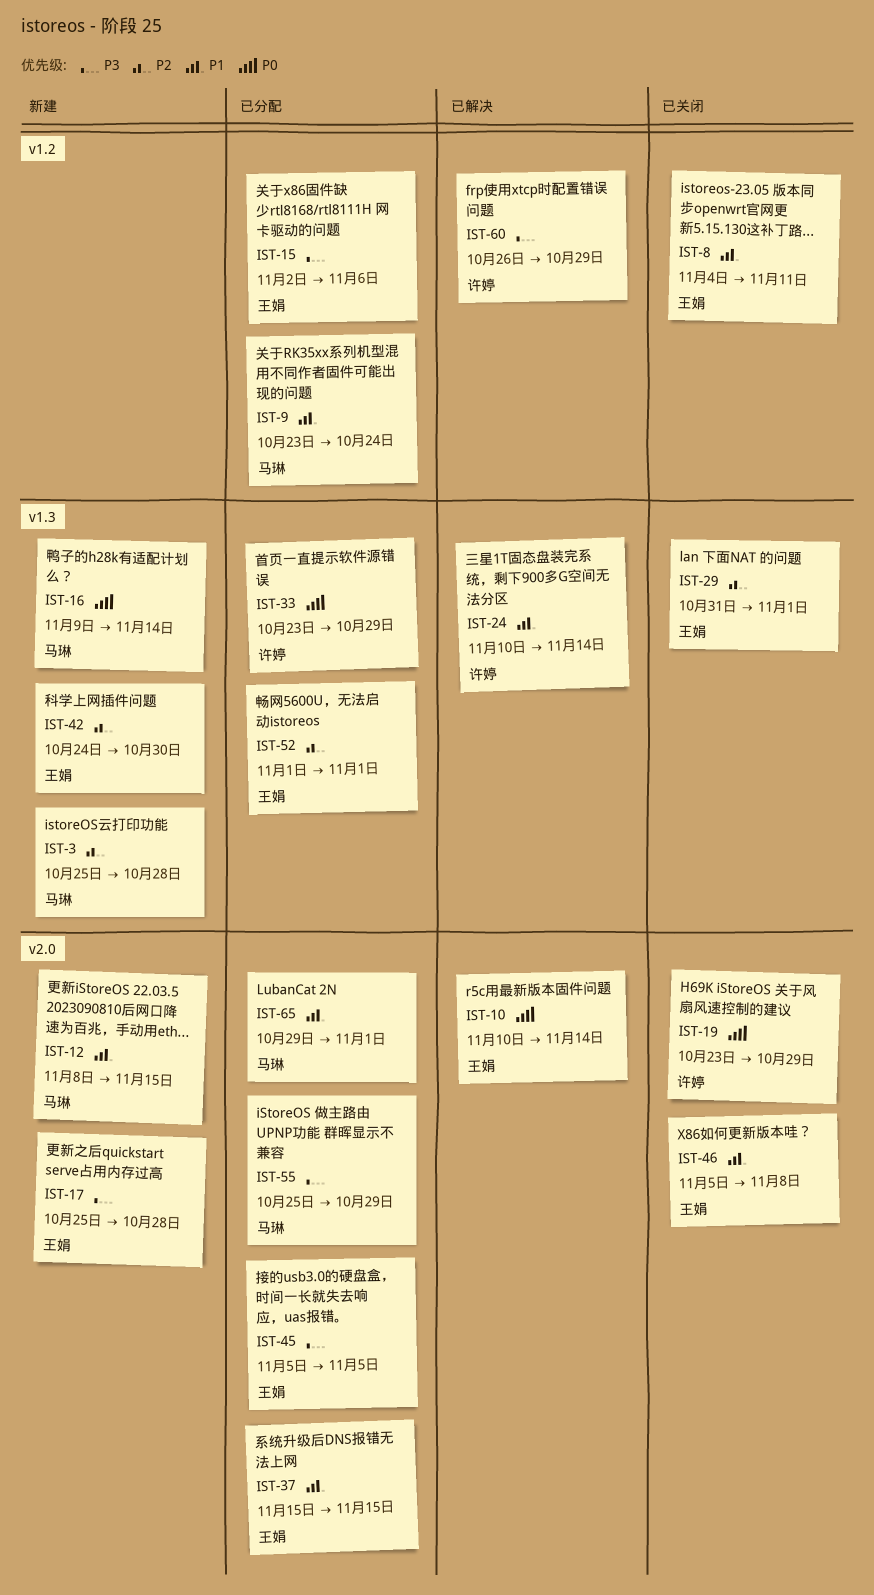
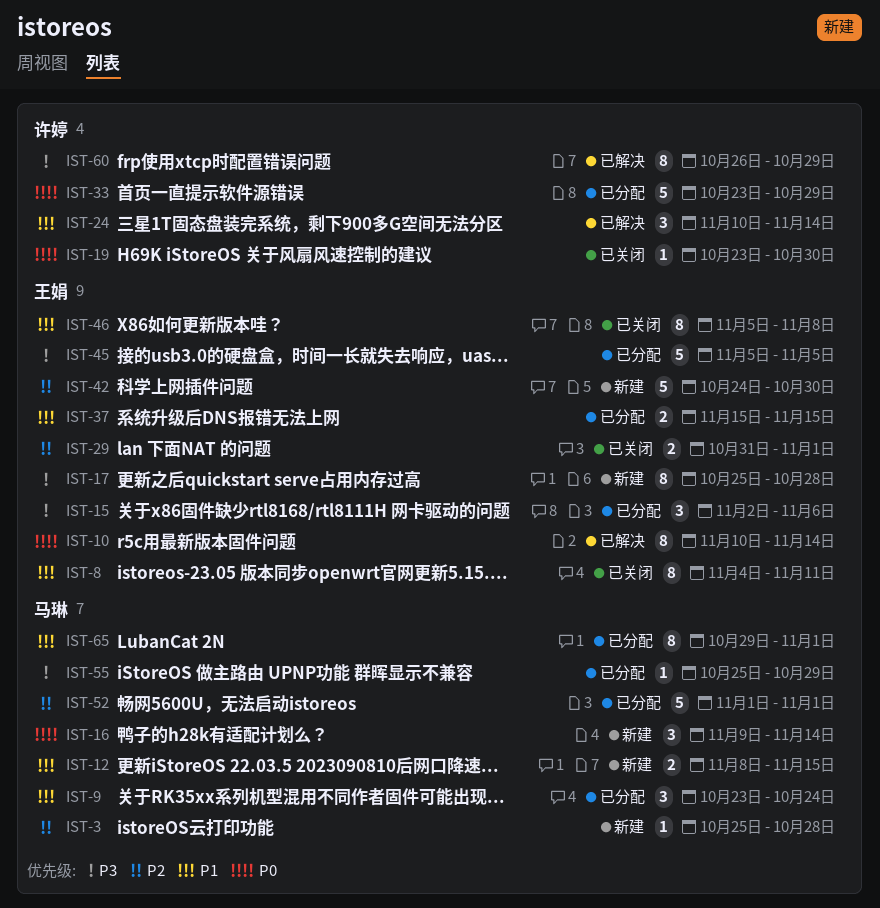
IST-19, due: Oct 29 -> Oct 30
IST-52, owner: 王娟 -> 马琳

